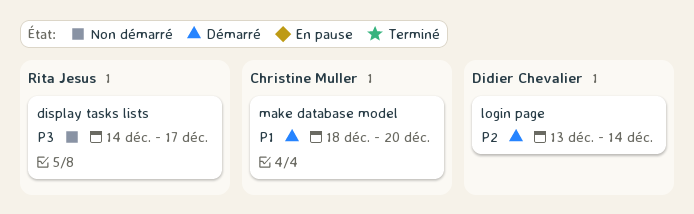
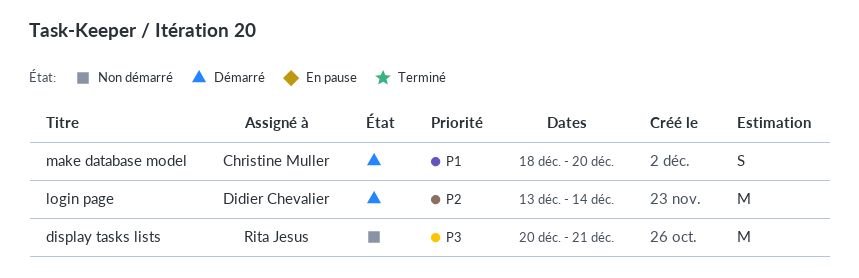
display tasks lists, start: Dec 14 -> Dec 20
display tasks lists, due: Dec 17 -> Dec 21

